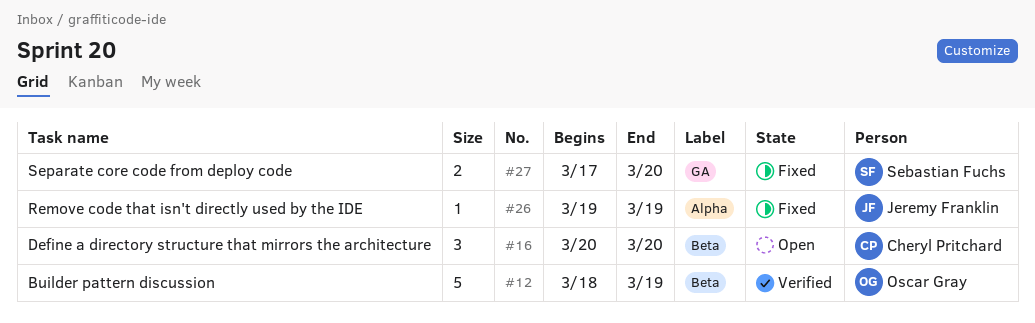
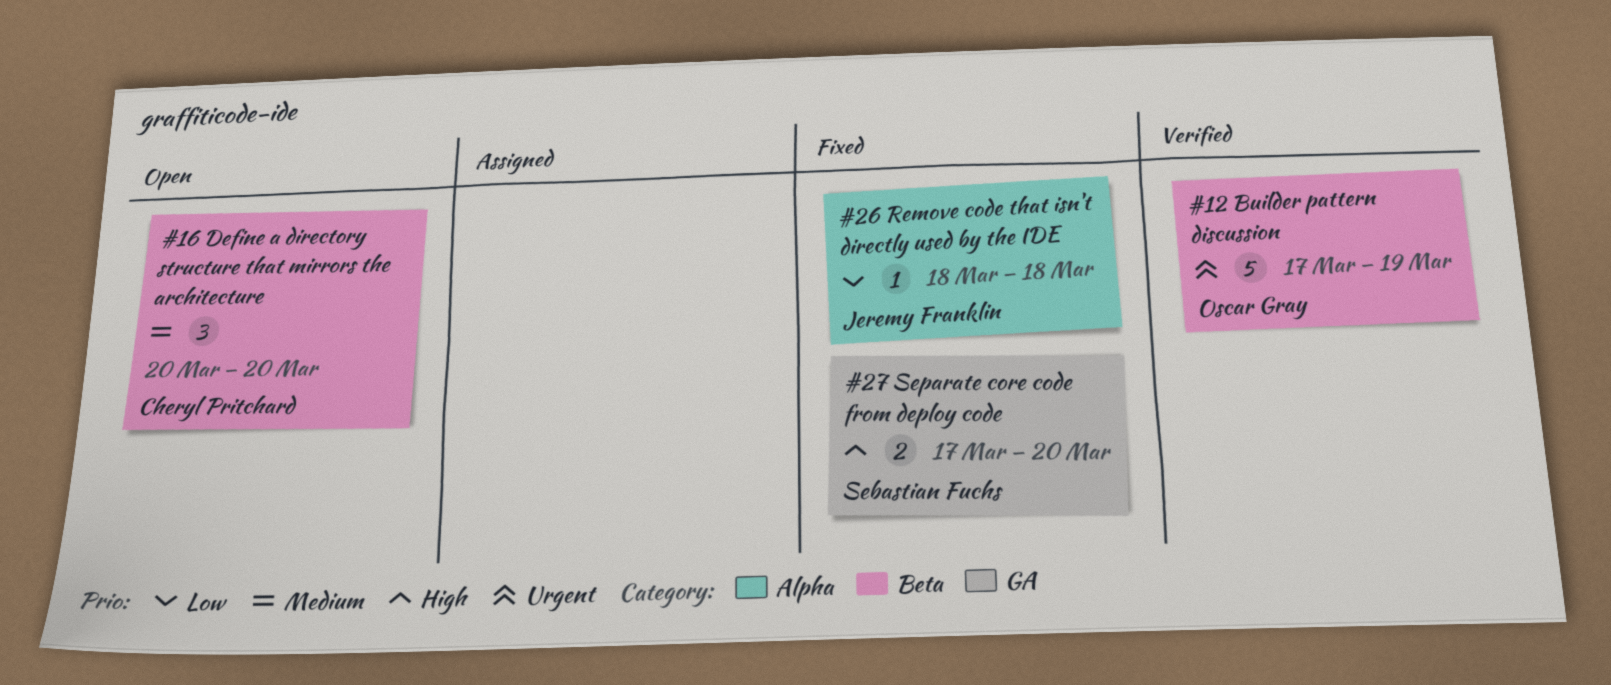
#12, start: Mar 18 -> Mar 17
#26, start: Mar 19 -> Mar 18
#26, due: Mar 19 -> Mar 18

